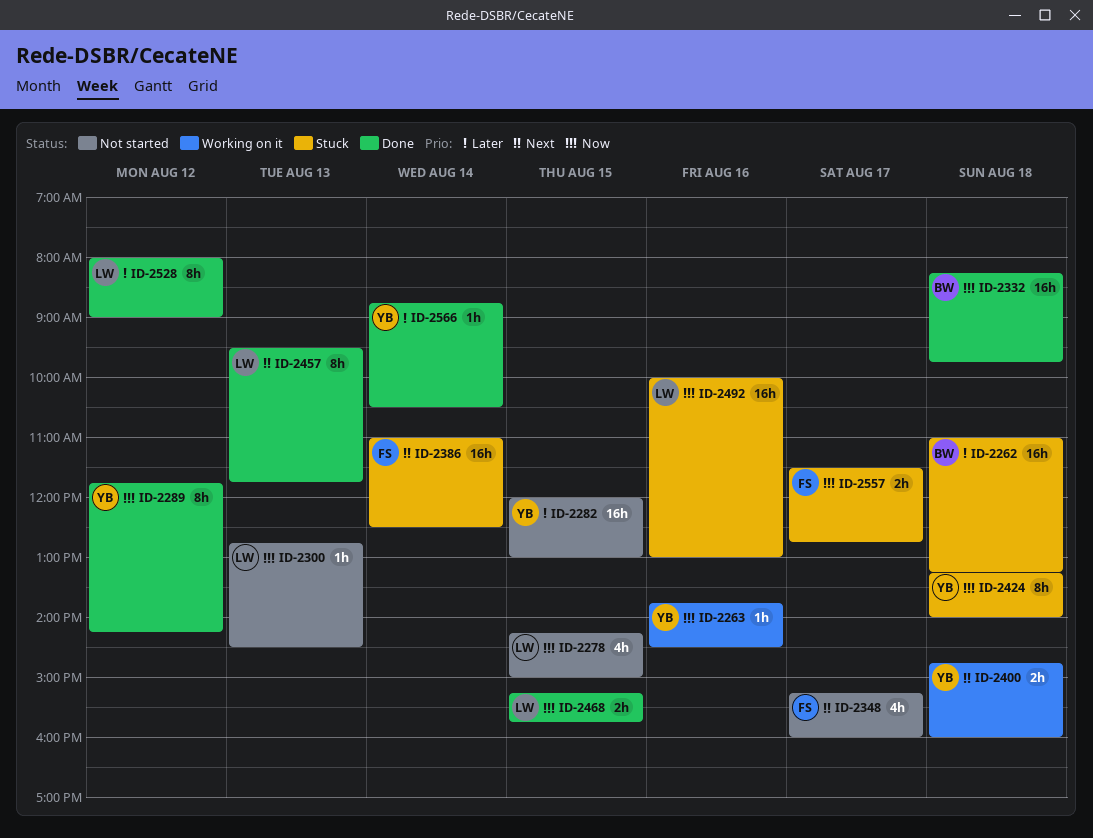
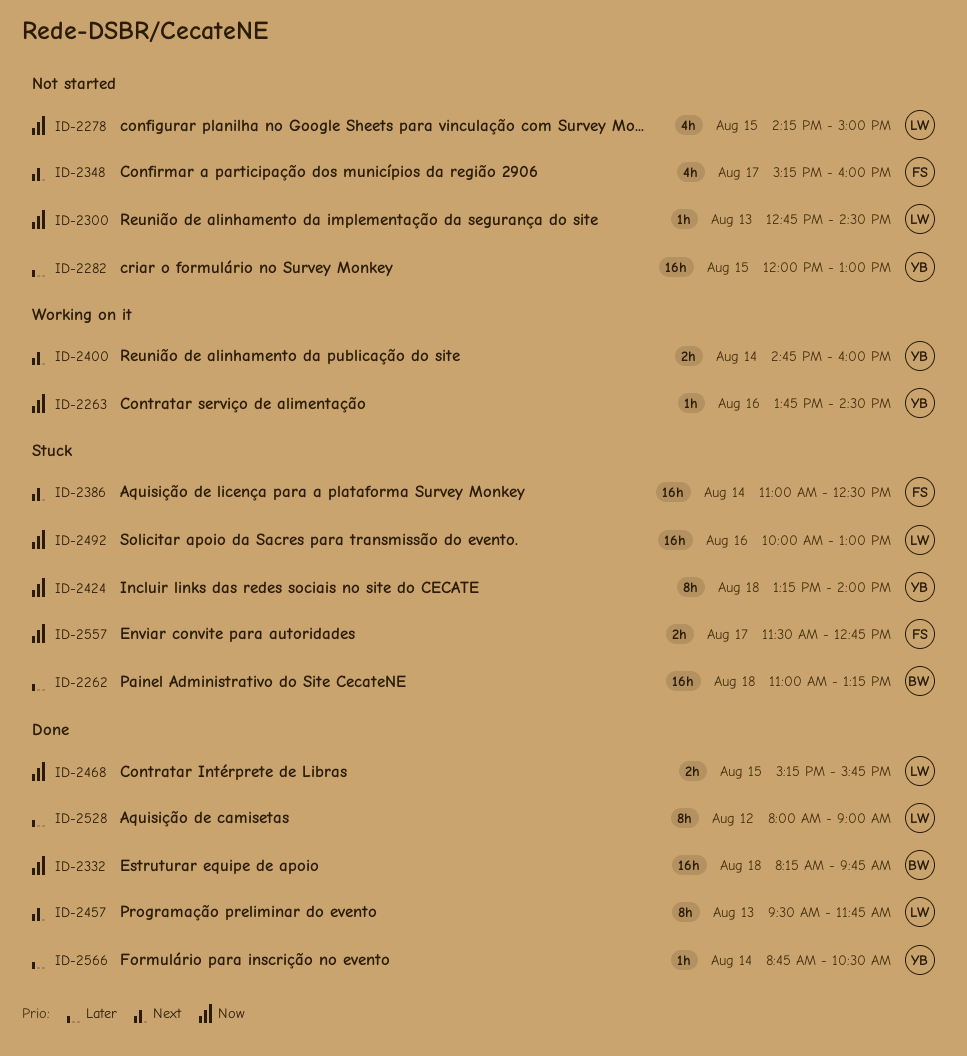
ID-2289: present -> none
ID-2400, day: Aug 18 -> Aug 14

